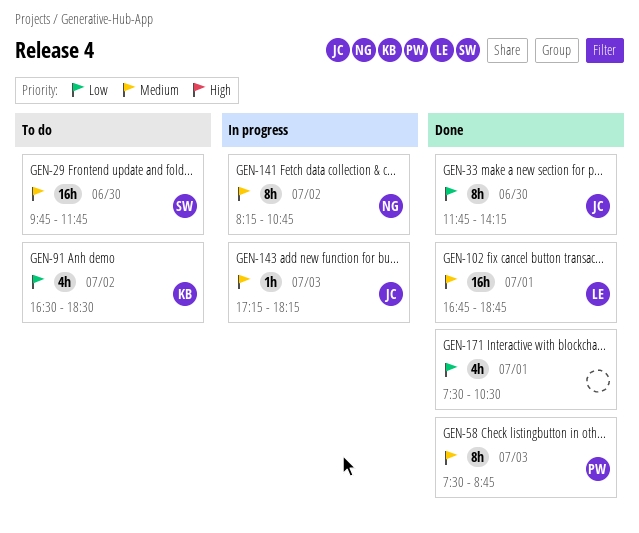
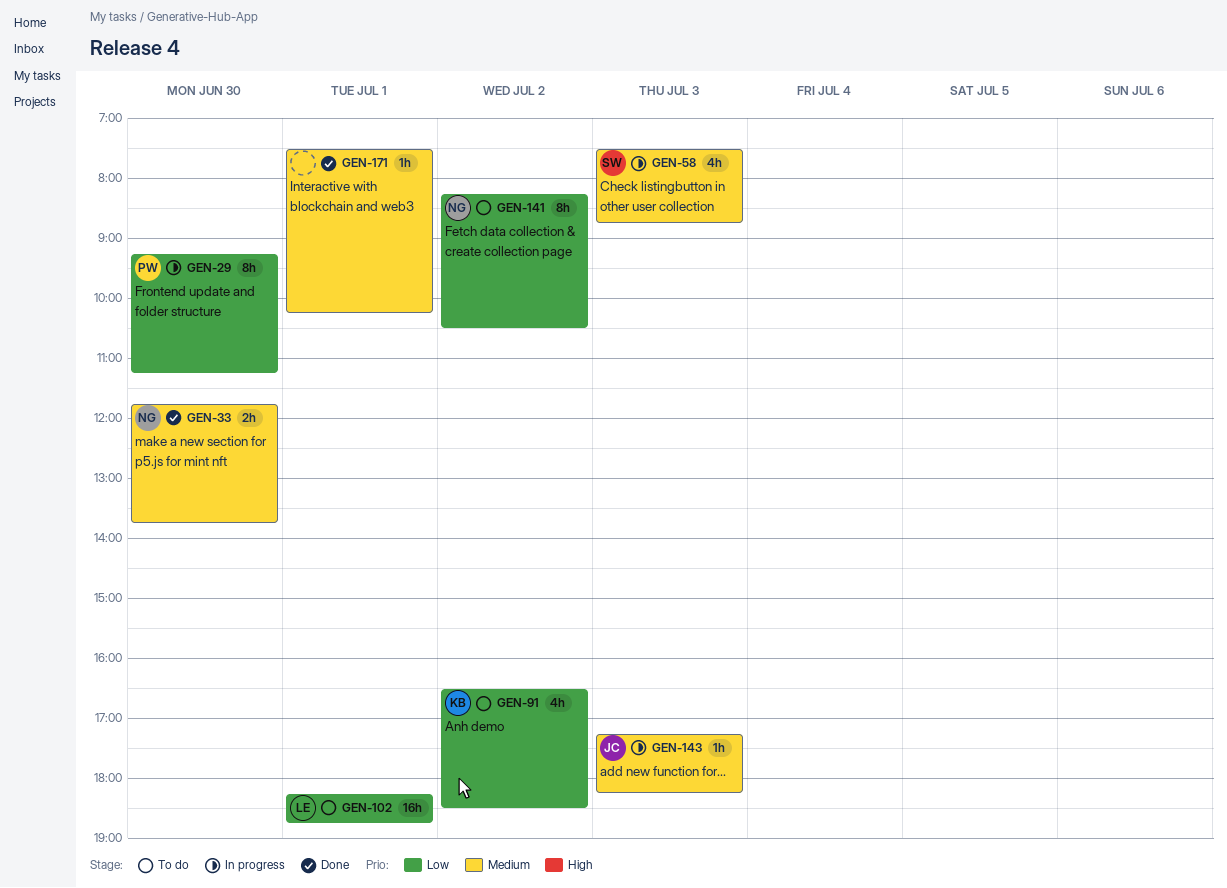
GEN-29, status: To do -> In progress
GEN-29, owner: SW -> PW
GEN-29, priority: Medium -> Low
GEN-29, estimate: 16h -> 8h
GEN-29, begins: 09:45 -> 09:15
GEN-29, ends: 11:45 -> 11:15
GEN-33, owner: JC -> NG
GEN-33, priority: Low -> Medium
GEN-33, estimate: 8h -> 2h
GEN-33, ends: 14:15 -> 13:45
GEN-58, status: Done -> In progress
GEN-58, owner: PW -> SW
GEN-58, estimate: 8h -> 4h
GEN-102, status: Done -> To do
GEN-102, priority: Medium -> Low
GEN-102, begins: 16:45 -> 18:15
GEN-141, status: In progress -> To do
GEN-141, priority: Medium -> Low
GEN-141, ends: 10:45 -> 10:30
GEN-171, priority: Low -> Medium
GEN-171, estimate: 4h -> 1h
GEN-171, ends: 10:30 -> 10:15

